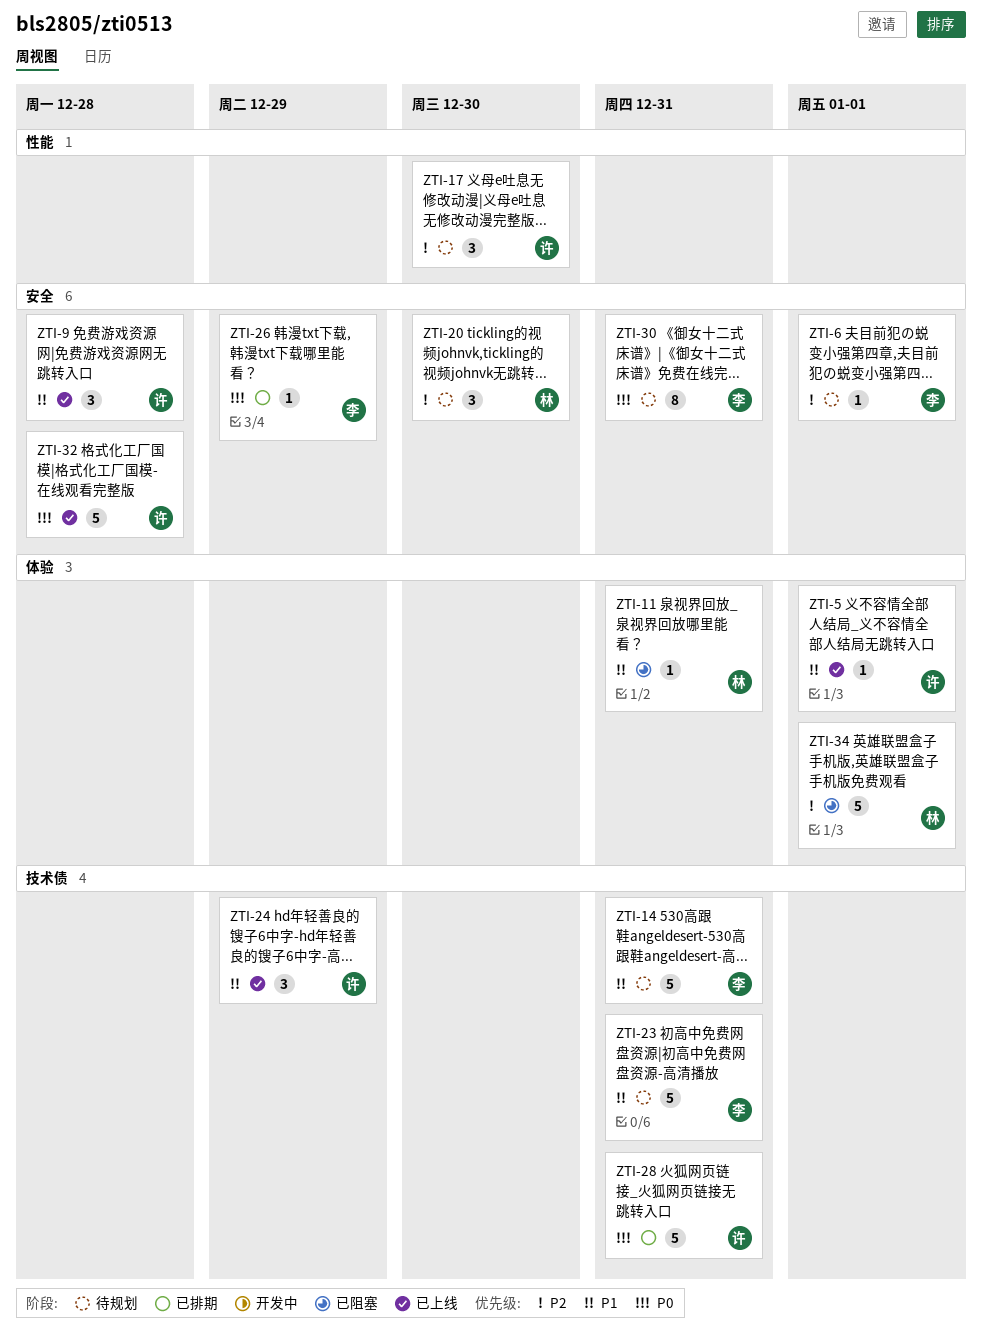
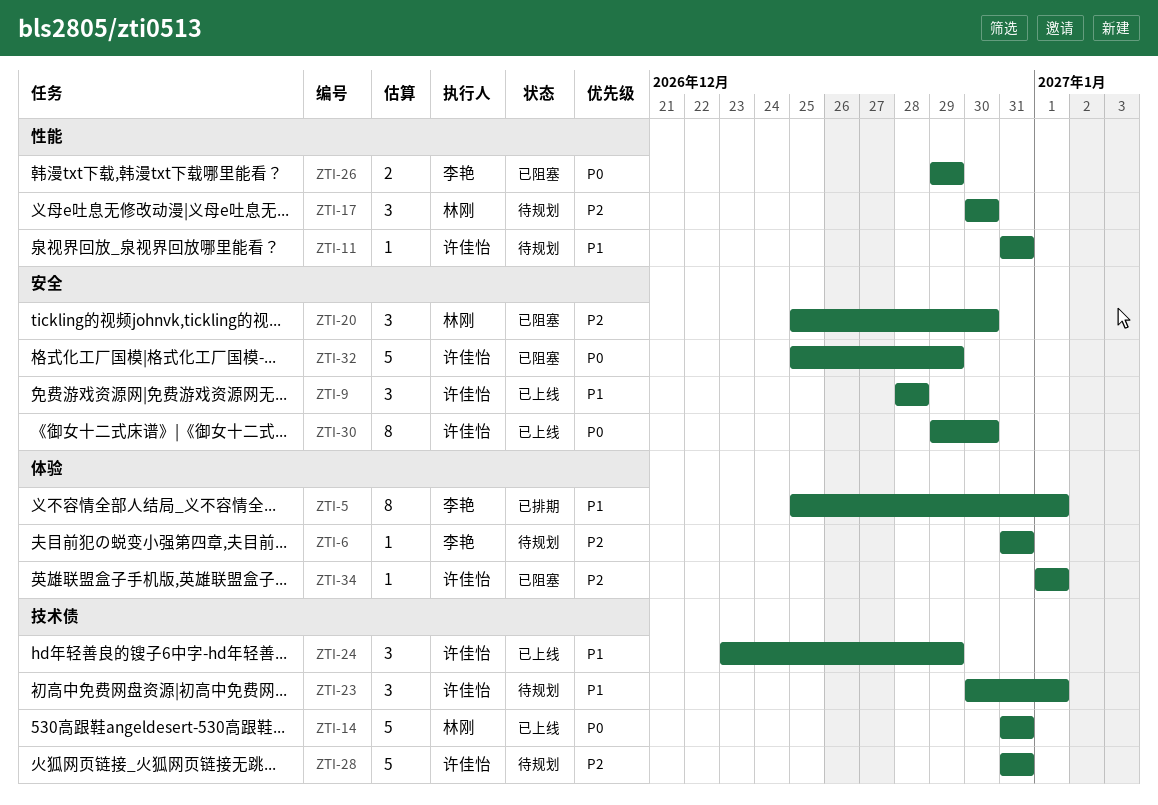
ZTI-5, status: 已上线 -> 已排期
ZTI-5, owner: 许佳怡 -> 李艳
ZTI-5, estimate: 1 -> 8
ZTI-6, label: 安全 -> 体验
ZTI-6, due: Jan 1 -> Dec 31
ZTI-11, status: 已阻塞 -> 待规划
ZTI-11, owner: 林刚 -> 许佳怡
ZTI-11, label: 体验 -> 性能
ZTI-14, status: 待规划 -> 已上线
ZTI-14, owner: 李艳 -> 林刚
ZTI-14, priority: P1 -> P0
ZTI-17, owner: 许佳怡 -> 林刚
ZTI-20, status: 待规划 -> 已阻塞
ZTI-23, owner: 李艳 -> 许佳怡
ZTI-23, estimate: 5 -> 3
ZTI-23, due: Dec 31 -> Jan 1
ZTI-26, status: 已排期 -> 已阻塞
ZTI-26, label: 安全 -> 性能
ZTI-26, estimate: 1 -> 2
ZTI-28, status: 已排期 -> 待规划
ZTI-28, priority: P0 -> P2
ZTI-30, status: 待规划 -> 已上线
ZTI-30, owner: 李艳 -> 许佳怡
ZTI-30, due: Dec 31 -> Dec 30
ZTI-32, status: 已上线 -> 已阻塞
ZTI-32, due: Dec 28 -> Dec 29
ZTI-34, owner: 林刚 -> 许佳怡
ZTI-34, estimate: 5 -> 1

